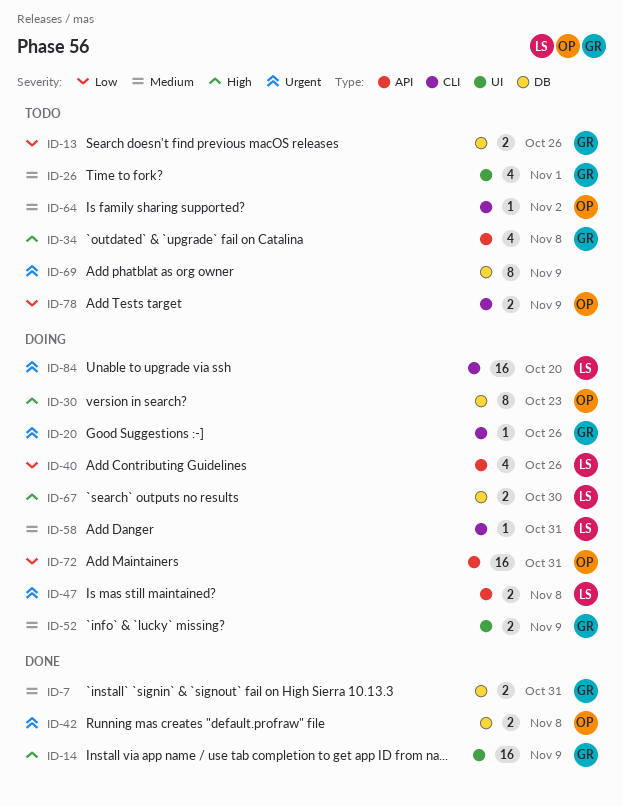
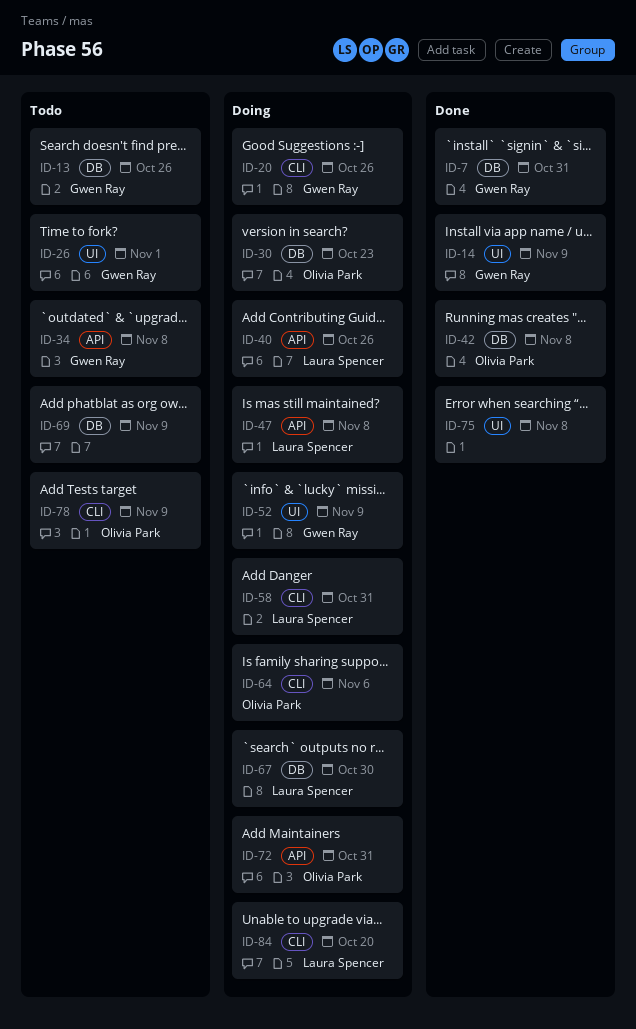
ID-64, status: Todo -> Doing
ID-64, due: Nov 2 -> Nov 6
ID-75: none -> present

